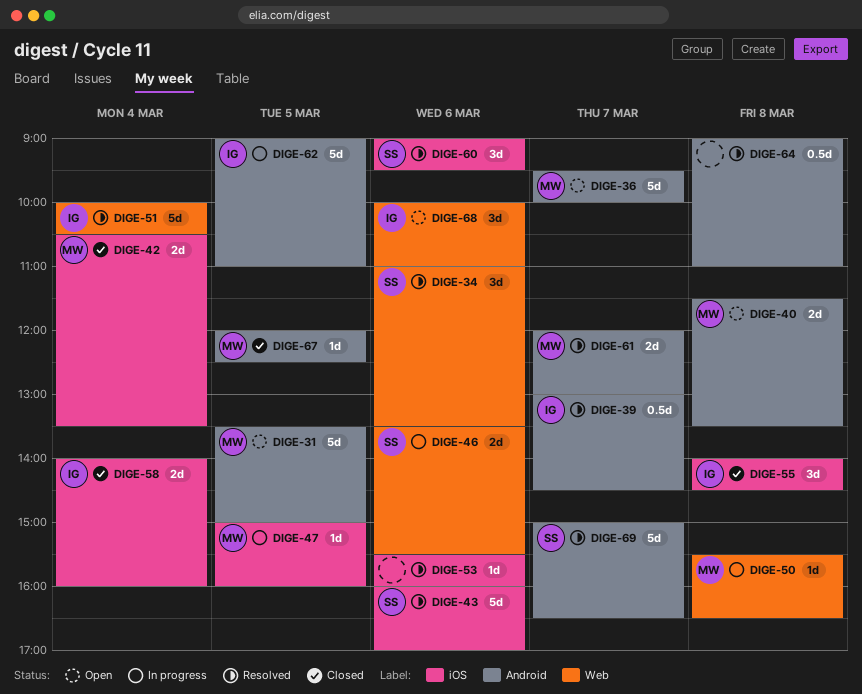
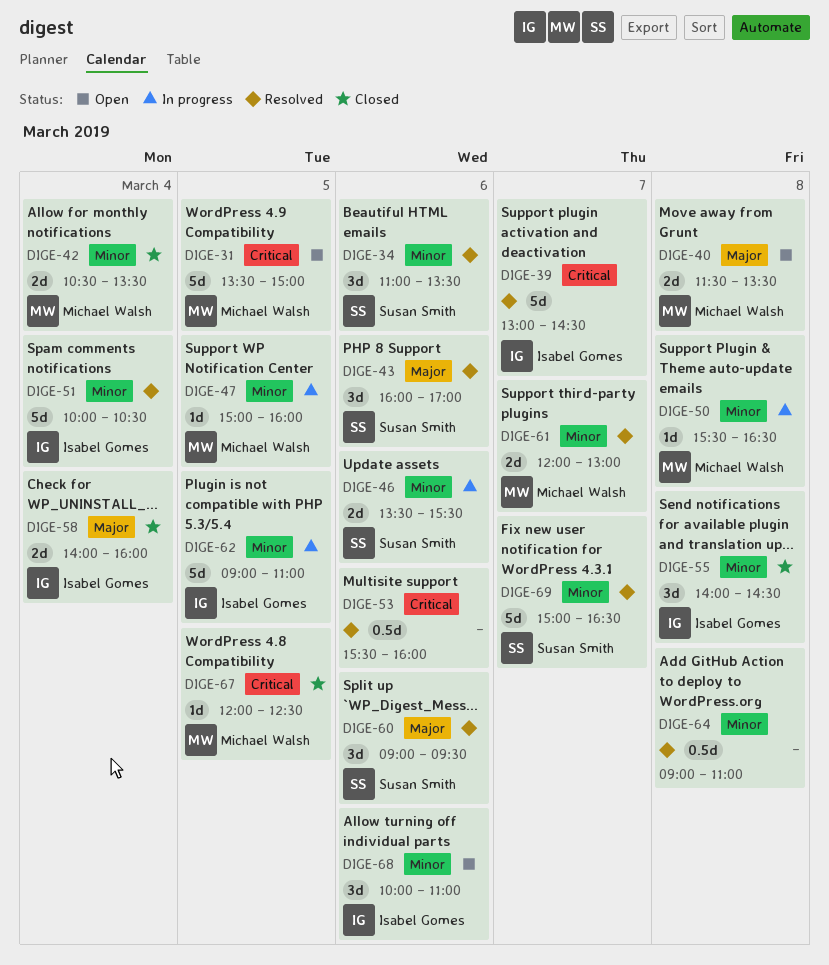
DIGE-36: present -> none
DIGE-39, estimate: 0.5d -> 5d
DIGE-43, estimate: 5d -> 3d
DIGE-53, estimate: 1d -> 0.5d

